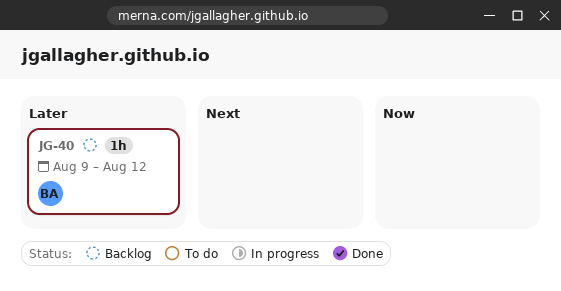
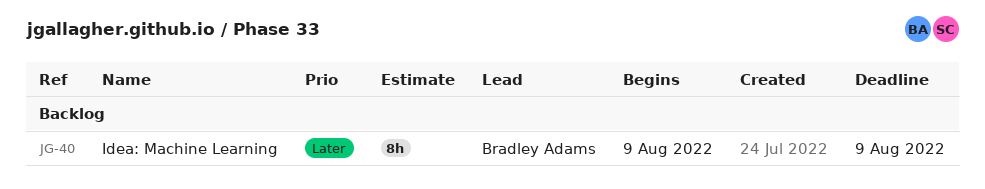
JG-40, estimate: 1h -> 8h
JG-40, due: Aug 12 -> Aug 9

